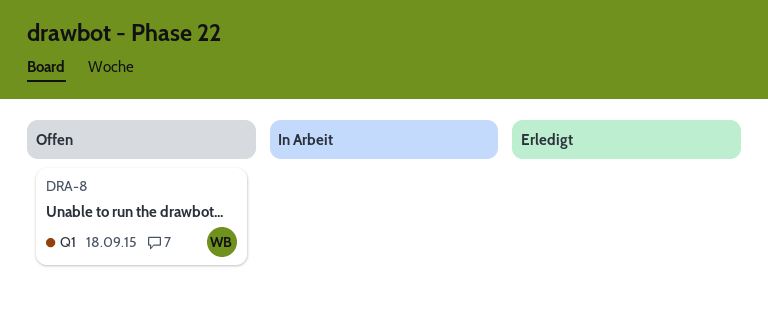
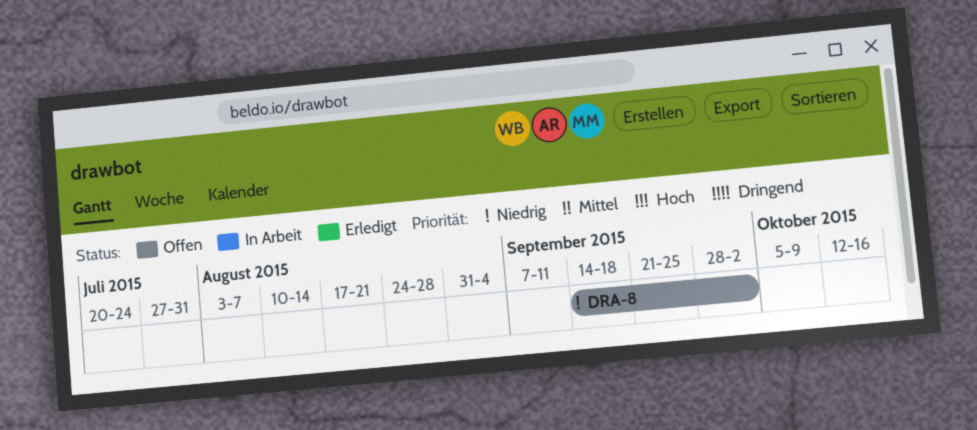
DRA-8, due: Sep 18 -> Oct 2

